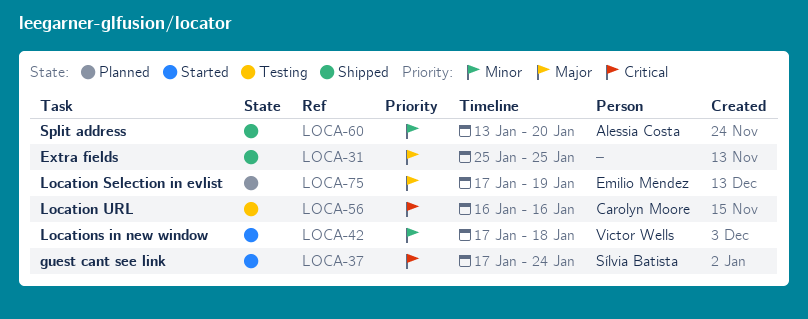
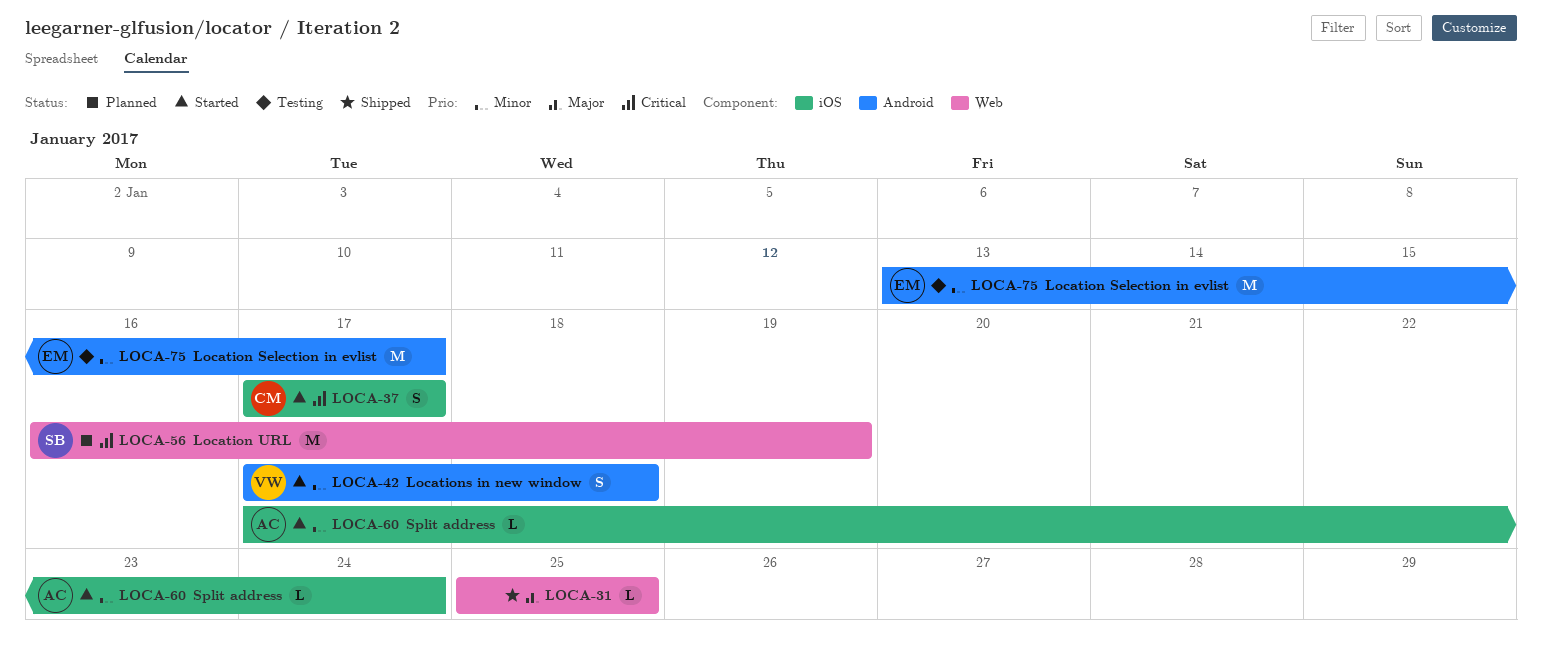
LOCA-37, owner: Sílvia Batista -> Carolyn Moore
LOCA-37, due: Jan 24 -> Jan 17
LOCA-56, status: Testing -> Planned
LOCA-56, owner: Carolyn Moore -> Sílvia Batista
LOCA-56, due: Jan 16 -> Jan 19
LOCA-60, status: Shipped -> Started
LOCA-60, start: Jan 13 -> Jan 17
LOCA-60, due: Jan 20 -> Jan 24
LOCA-75, status: Planned -> Testing
LOCA-75, priority: Major -> Minor
LOCA-75, start: Jan 17 -> Jan 13
LOCA-75, due: Jan 19 -> Jan 17

